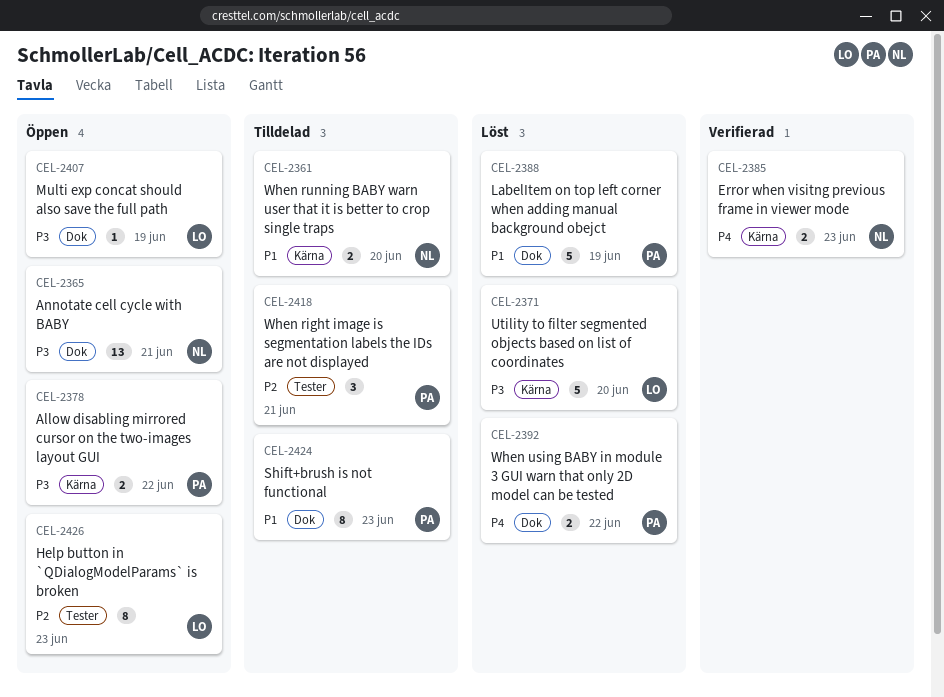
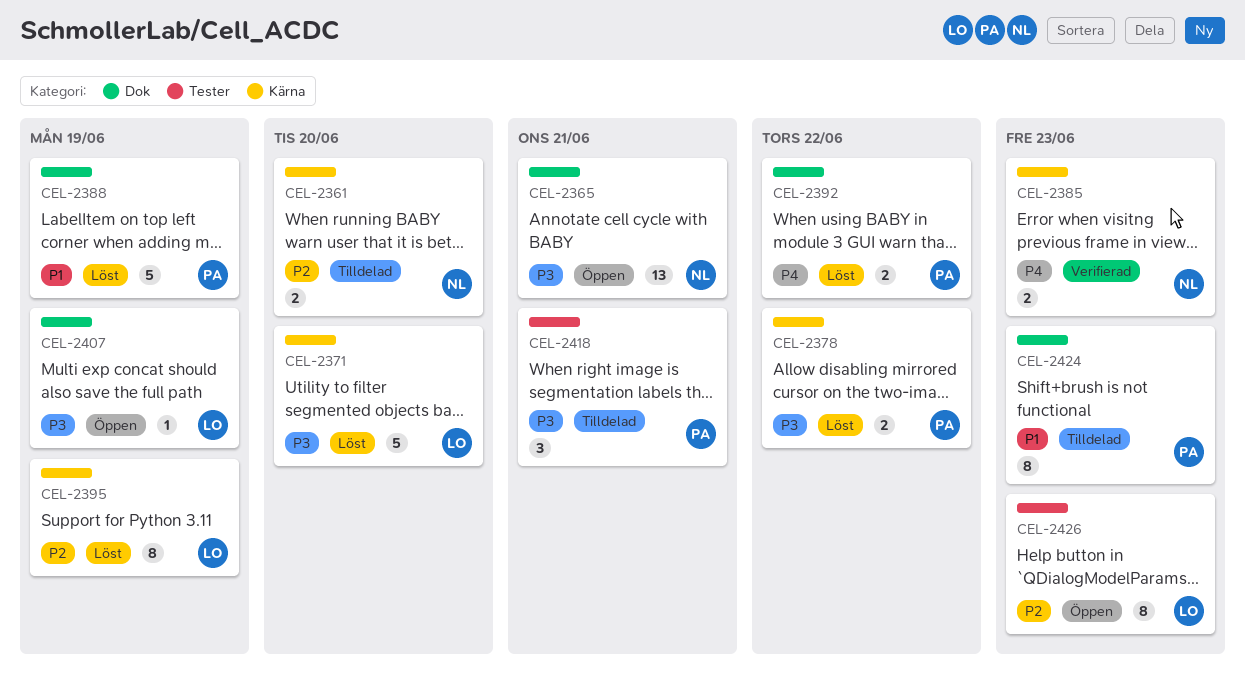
CEL-2361, priority: P1 -> P2
CEL-2378, status: Öppen -> Löst
CEL-2395: none -> present
CEL-2418, priority: P2 -> P3

